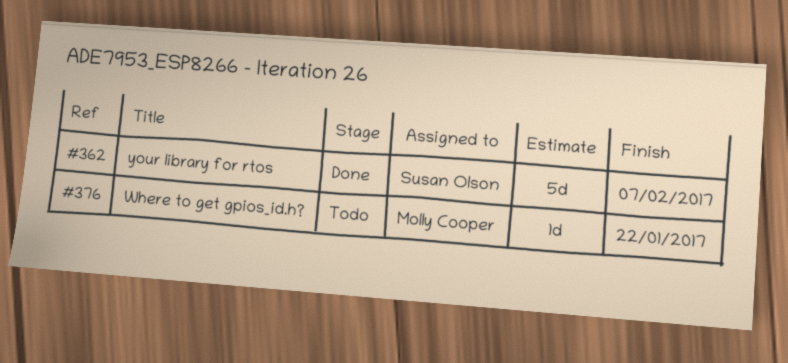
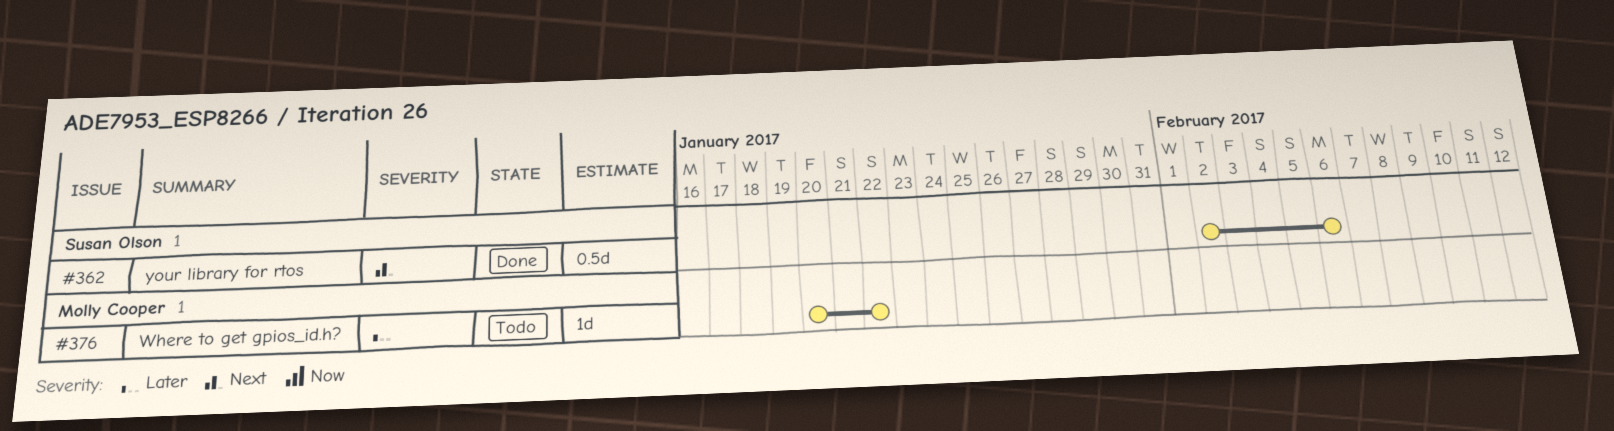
#362, estimate: 5d -> 0.5d
#362, due: Feb 7 -> Feb 6

